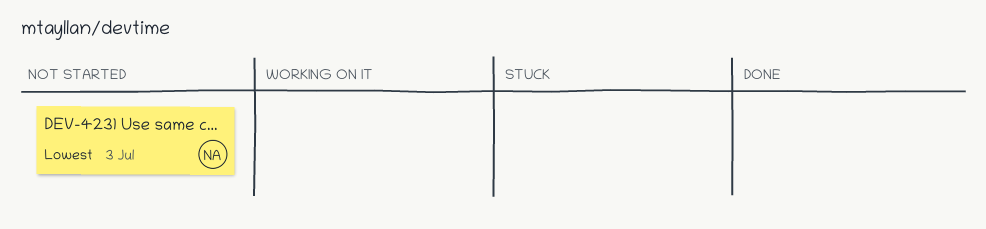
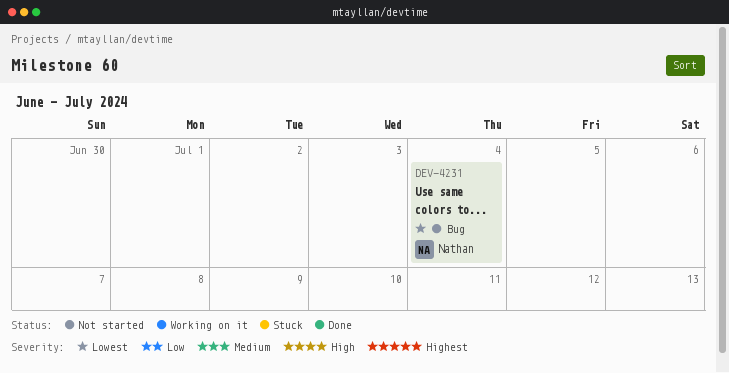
DEV-4231, due: Jul 3 -> Jul 4

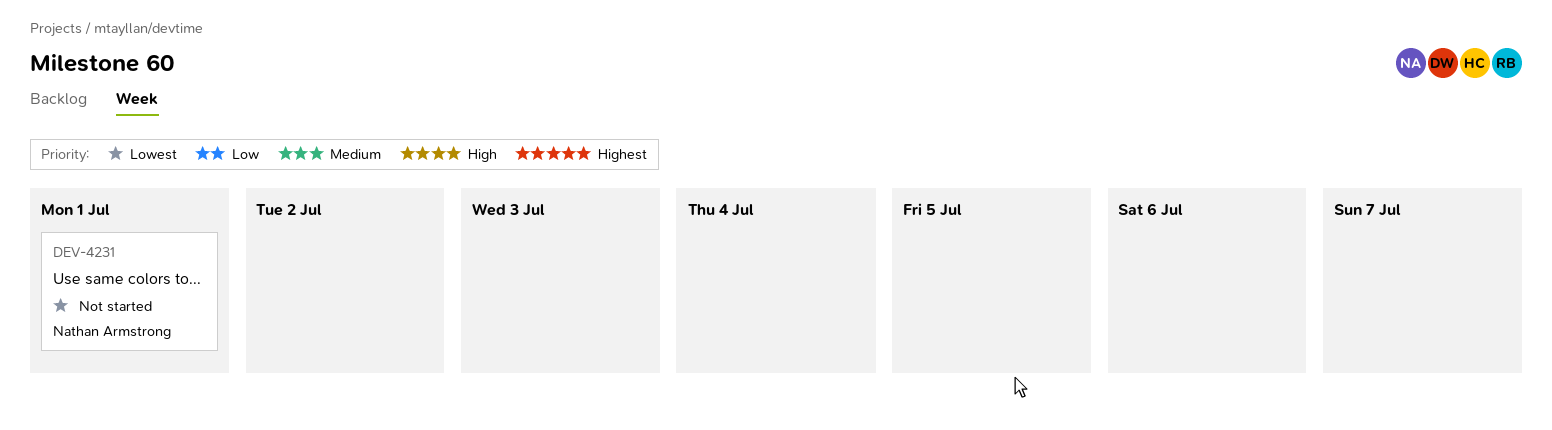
DEV-4231, due: Jul 4 -> Jul 1

